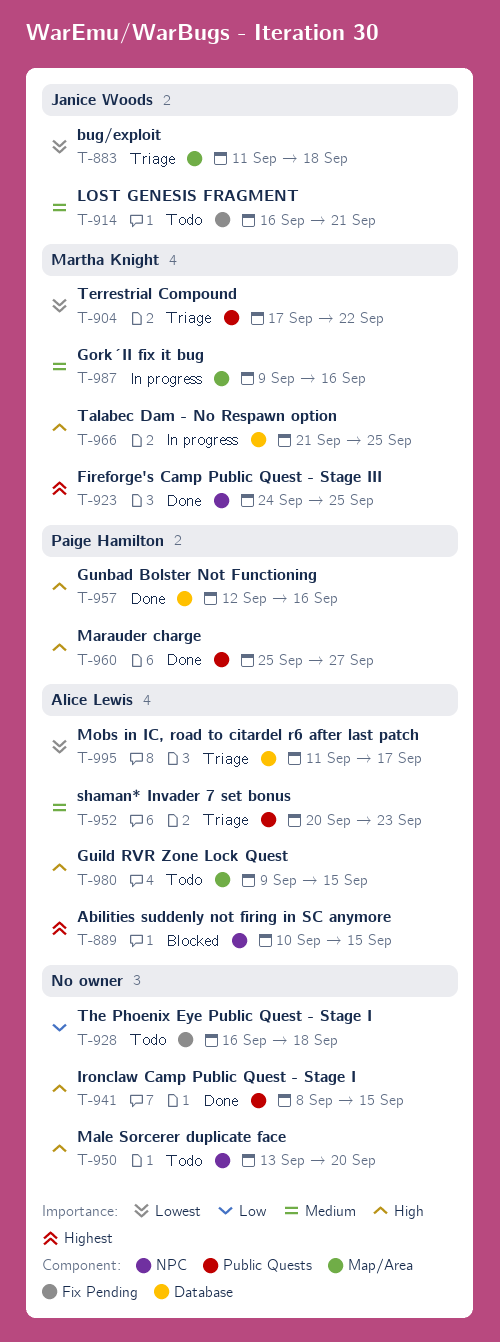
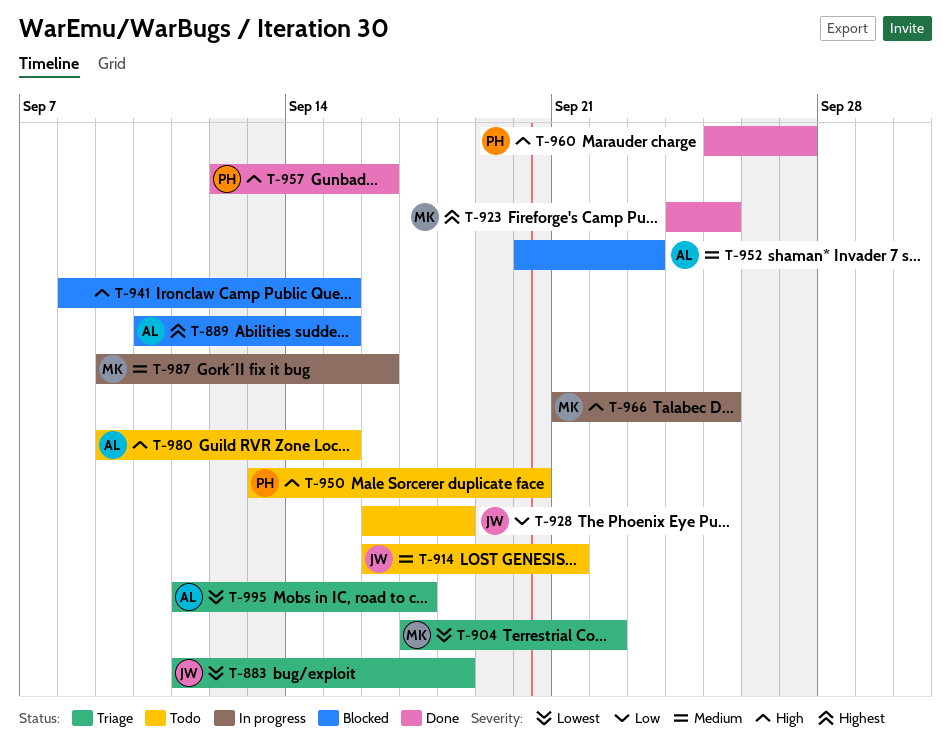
T-928, owner: none -> Janice Woods
T-941, status: Done -> Blocked
T-950, owner: none -> Paige Hamilton
T-952, status: Triage -> Blocked

